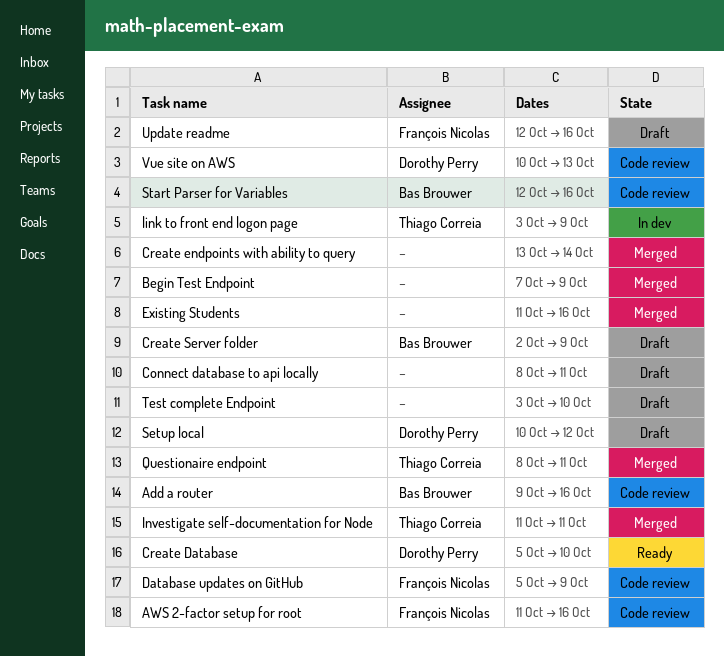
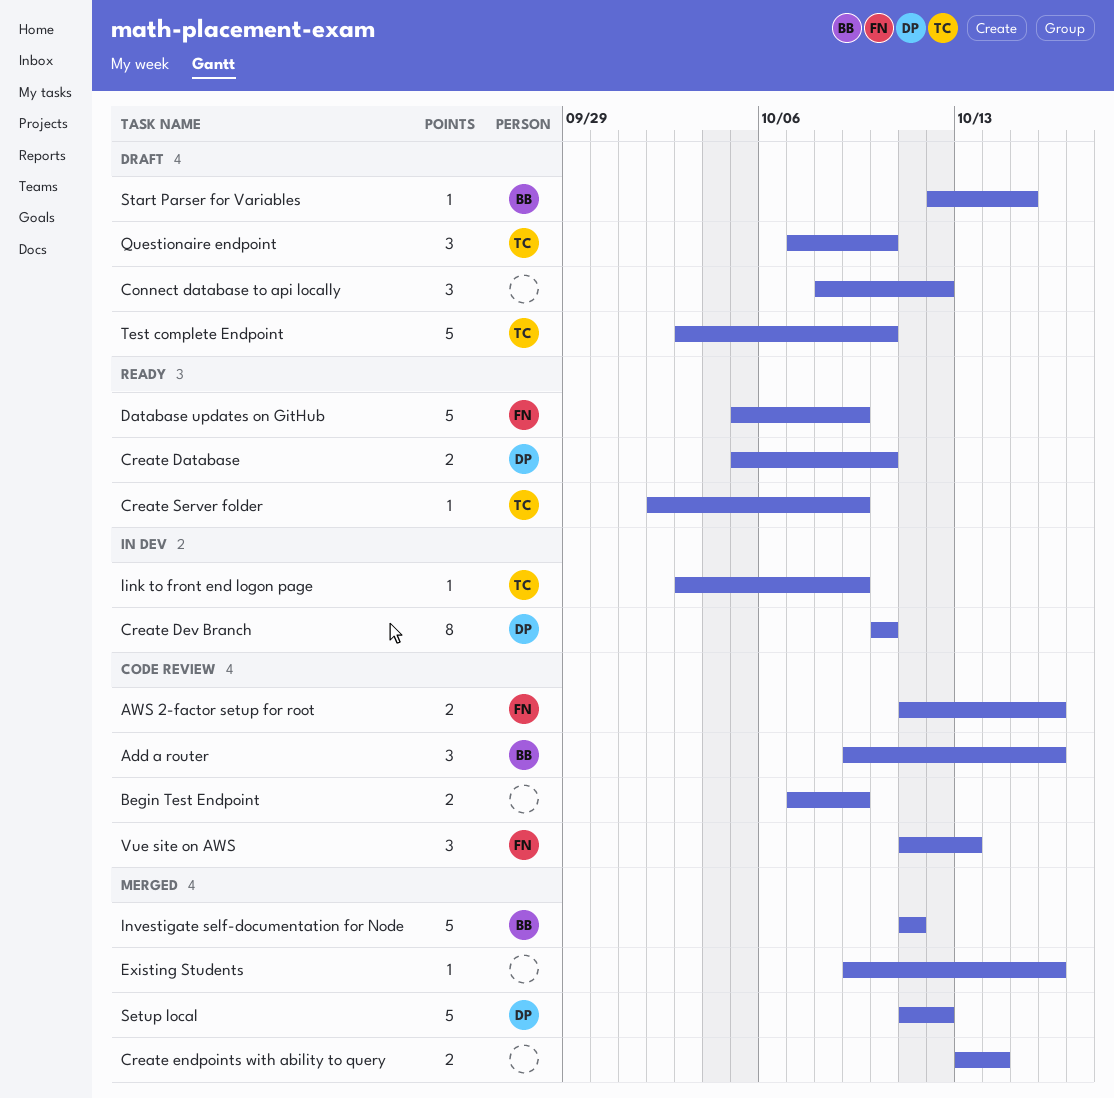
Begin Test Endpoint, status: Merged -> Code review
Connect database to api locally, due: Oct 11 -> Oct 12
Create Dev Branch: none -> present
Create Server folder, status: Draft -> Ready
Create Server folder, owner: Bas Brouwer -> Thiago Correia
Database updates on GitHub, status: Code review -> Ready
Existing Students, start: Oct 11 -> Oct 9
Investigate self-documentation for Node, owner: Thiago Correia -> Bas Brouwer
Questionaire endpoint, status: Merged -> Draft
Questionaire endpoint, start: Oct 8 -> Oct 7
Questionaire endpoint, due: Oct 11 -> Oct 10
Setup local, status: Draft -> Merged
Setup local, start: Oct 10 -> Oct 11
Start Parser for Variables, status: Code review -> Draft
Start Parser for Variables, due: Oct 16 -> Oct 15
Test complete Endpoint, owner: none -> Thiago Correia
Update readme: present -> none
Vue site on AWS, owner: Dorothy Perry -> François Nicolas
Vue site on AWS, start: Oct 10 -> Oct 11

